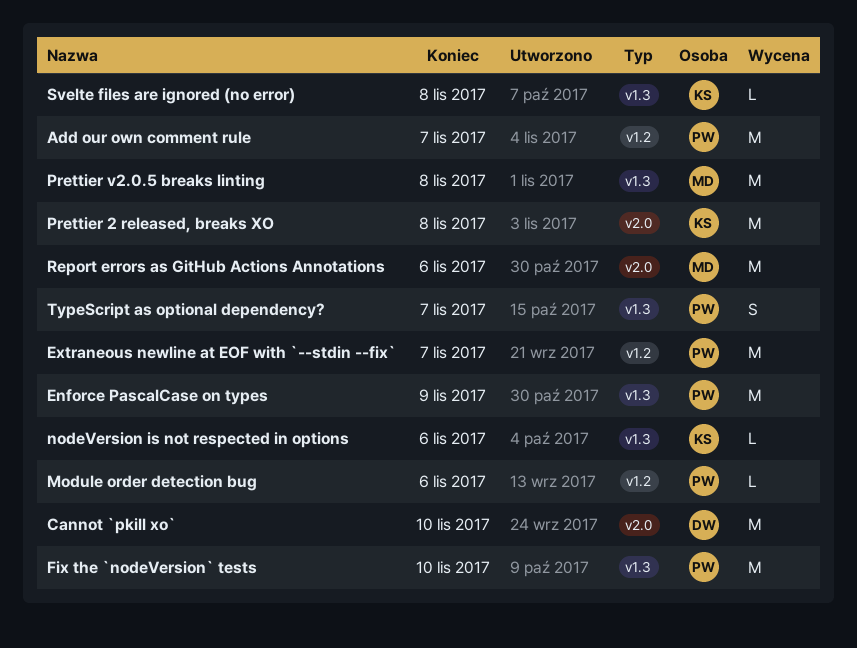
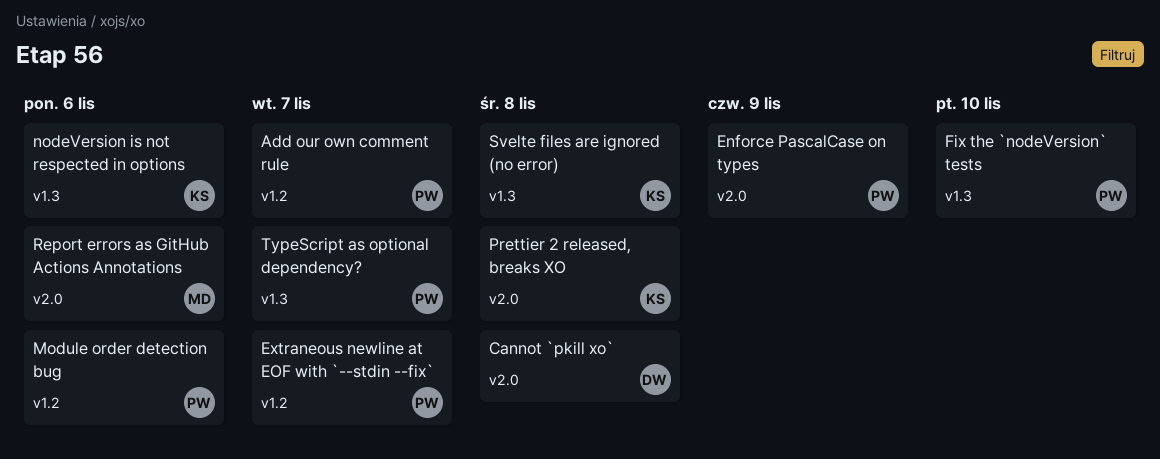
Cannot `pkill xo`, due: Nov 10 -> Nov 8
Enforce PascalCase on types, label: v1.3 -> v2.0
Prettier v2.0.5 breaks linting: present -> none

